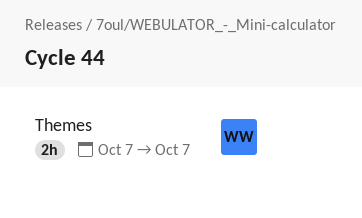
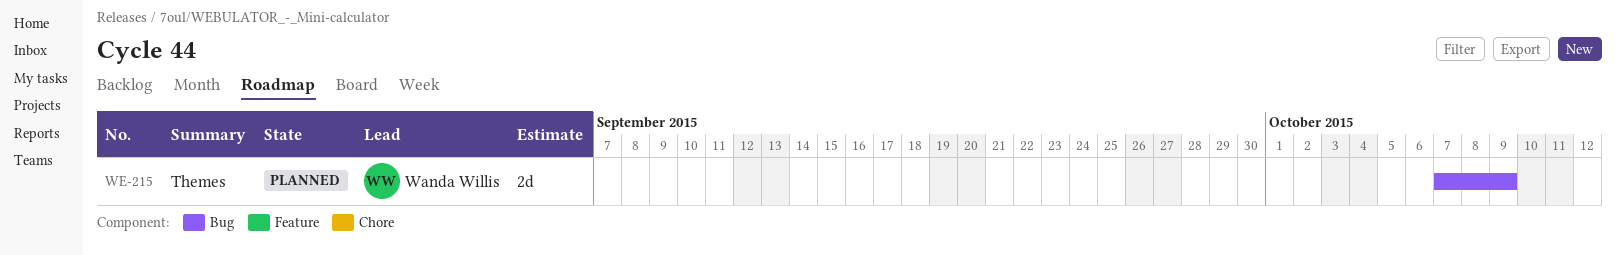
Themes, estimate: 2h -> 2d
Themes, due: Oct 7 -> Oct 9

